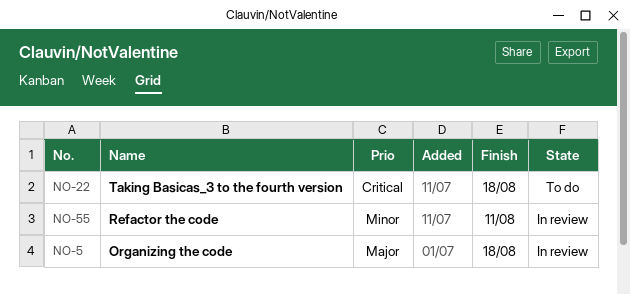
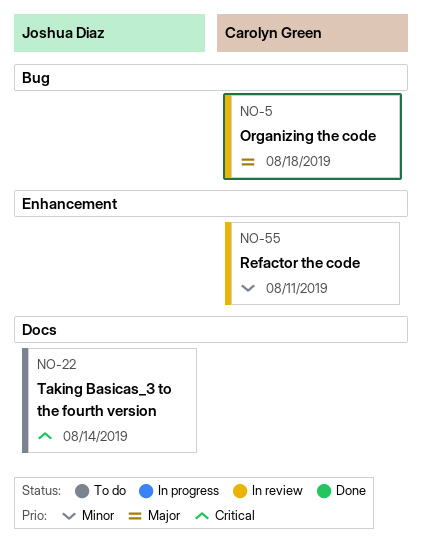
NO-22, due: Aug 18 -> Aug 14

